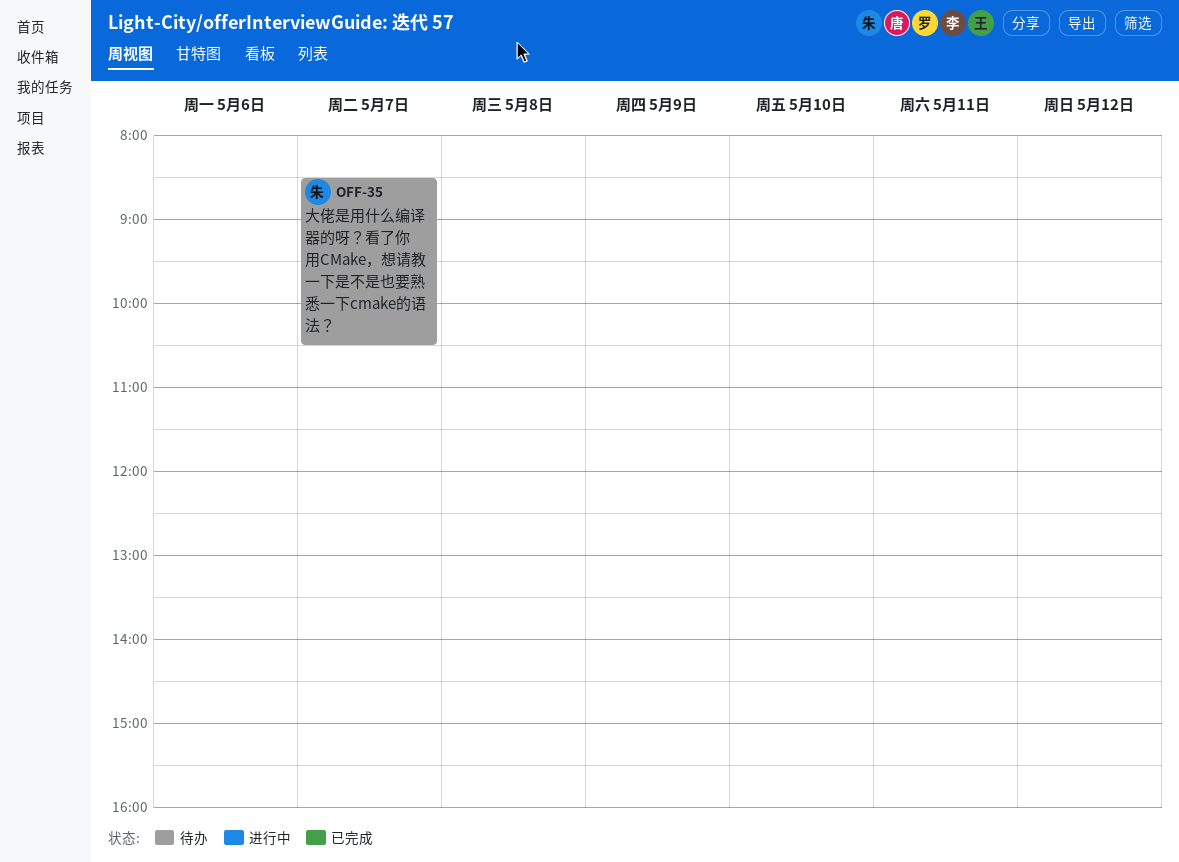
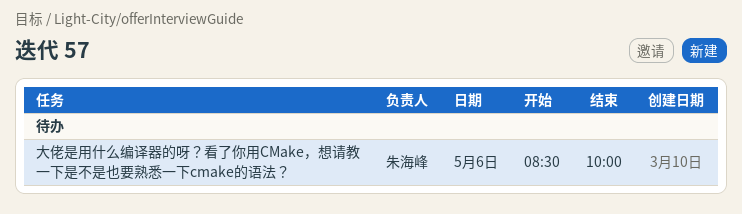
大佬是用什么编译器的呀？看了你用CMake，想请教一下是不是也要熟悉一下cmake的语法？, day: May 7 -> May 6
大佬是用什么编译器的呀？看了你用CMake，想请教一下是不是也要熟悉一下cmake的语法？, ends: 10:30 -> 10:00

